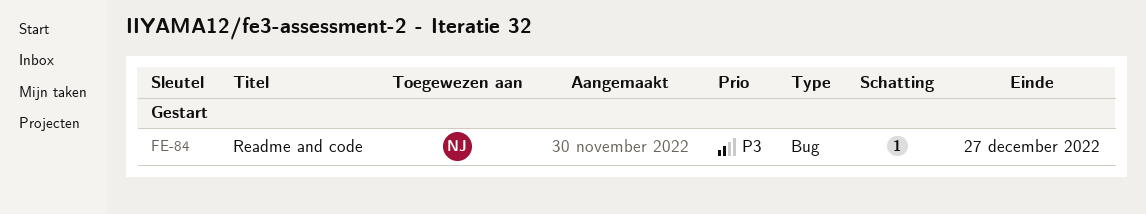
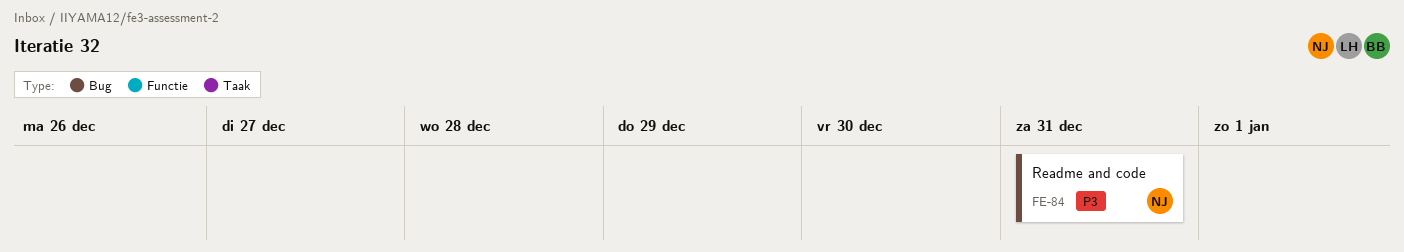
FE-84, due: Dec 27 -> Dec 31

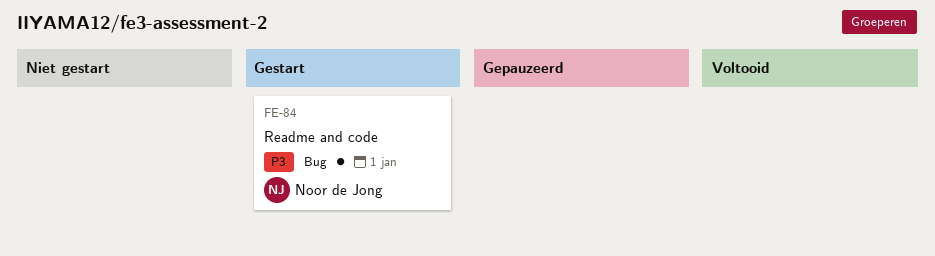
FE-84, due: Dec 31 -> Jan 1

